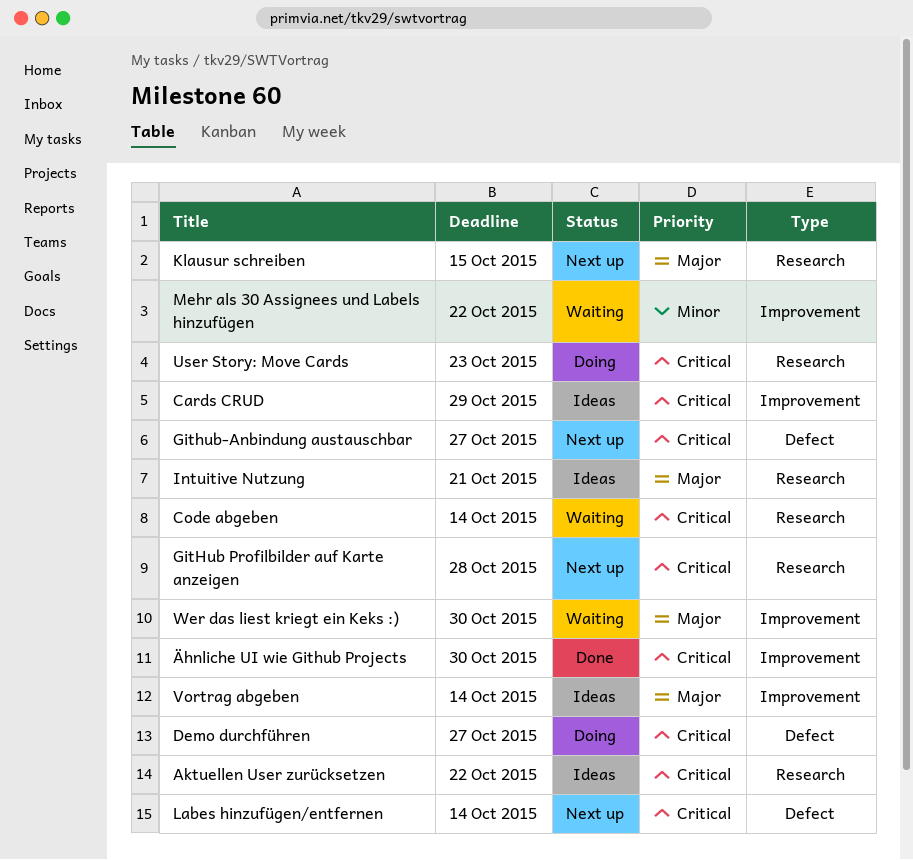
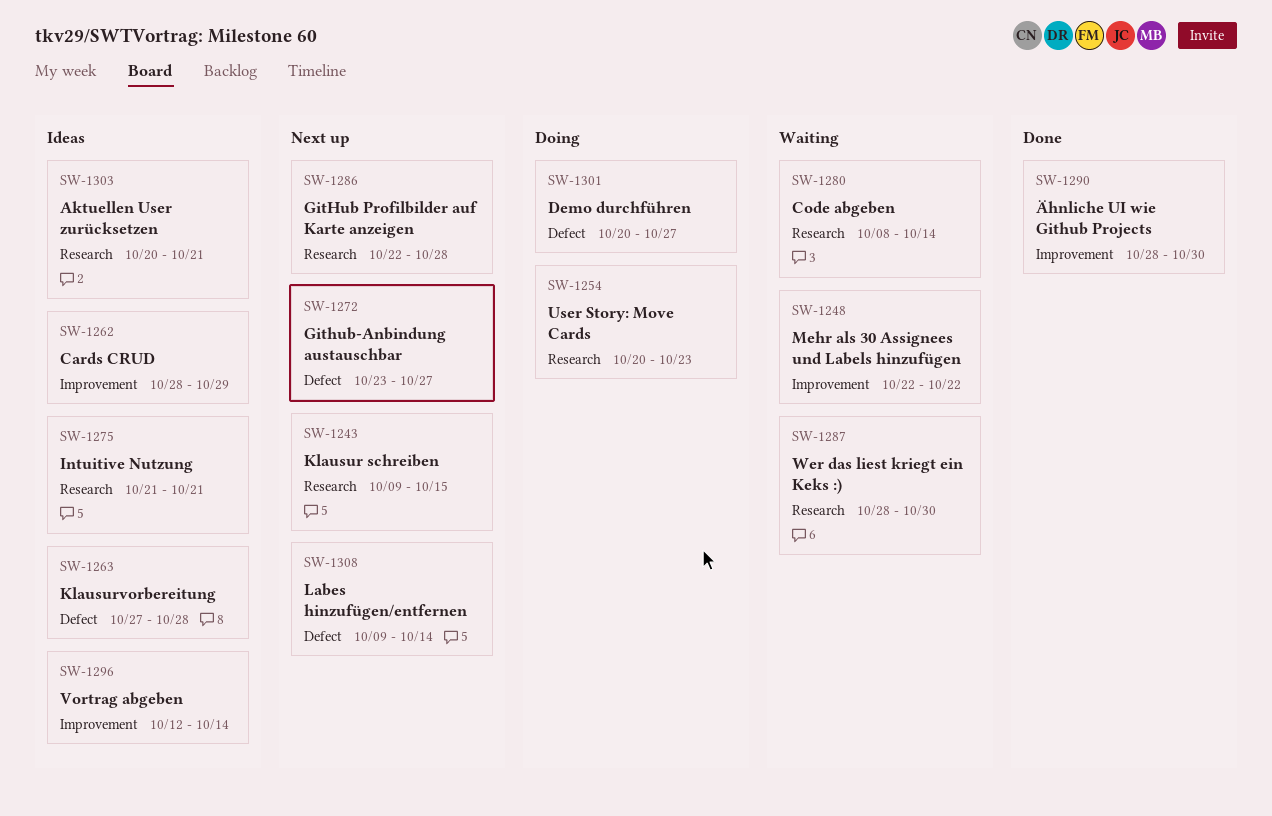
Aktuellen User zurücksetzen, due: Oct 22 -> Oct 21
Klausurvorbereitung: none -> present
Wer das liest kriegt ein Keks :), label: Improvement -> Research

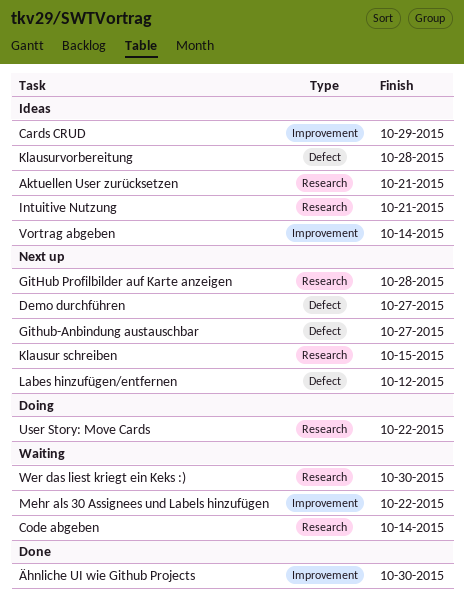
Demo durchführen, status: Doing -> Next up
Labes hinzufügen/entfernen, due: Oct 14 -> Oct 12
User Story: Move Cards, due: Oct 23 -> Oct 22

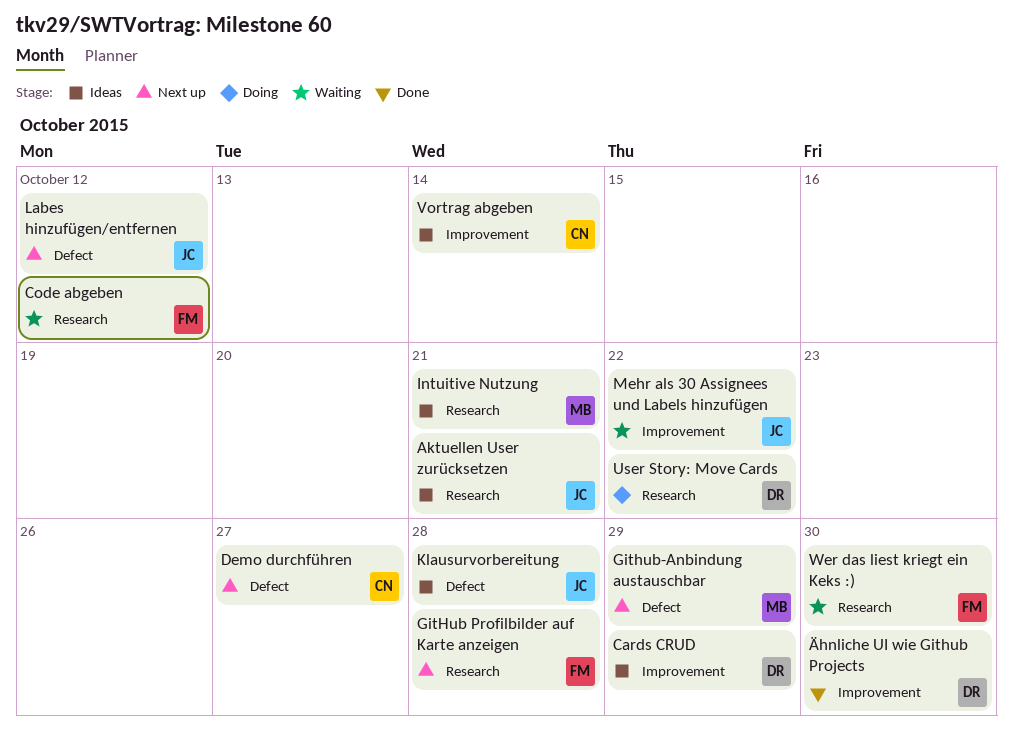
Code abgeben, due: Oct 14 -> Oct 12
Github-Anbindung austauschbar, due: Oct 27 -> Oct 29
Klausur schreiben: present -> none

